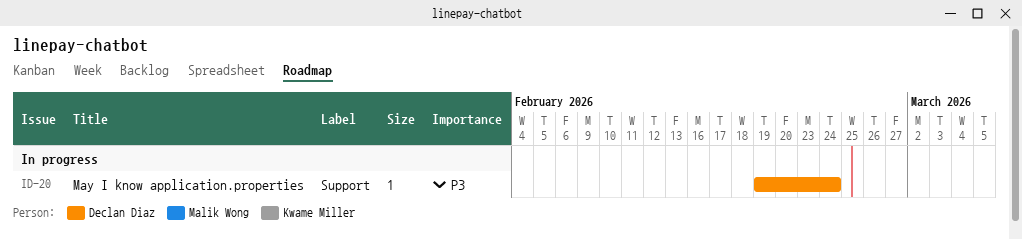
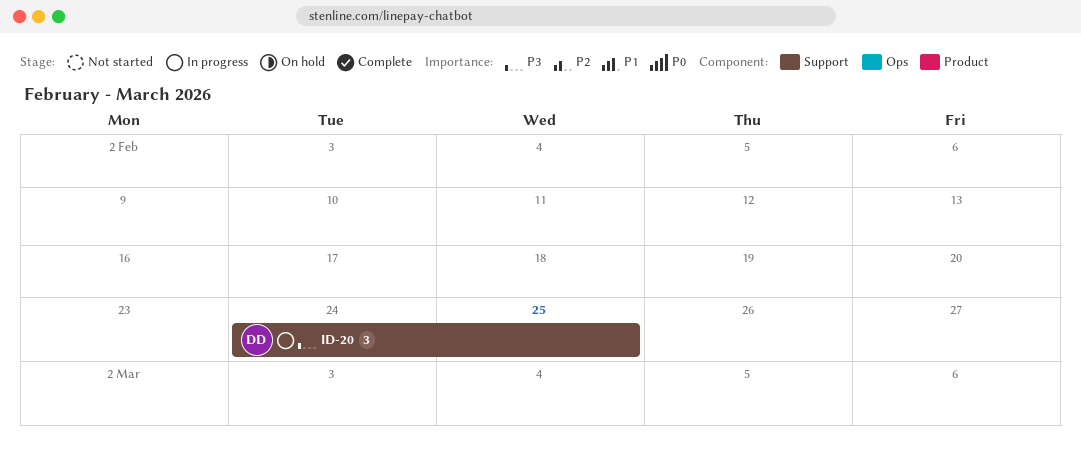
ID-20, estimate: 1 -> 3
ID-20, start: Feb 19 -> Feb 24
ID-20, due: Feb 24 -> Feb 25

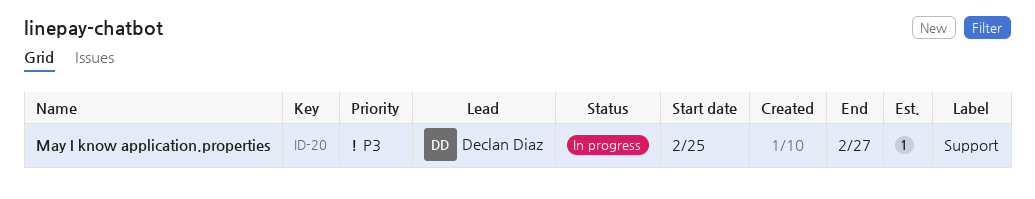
ID-20, estimate: 3 -> 1
ID-20, start: Feb 24 -> Feb 25
ID-20, due: Feb 25 -> Feb 27

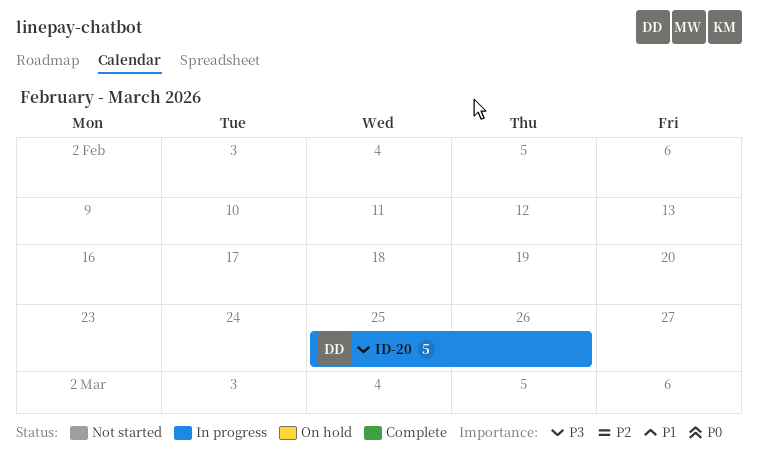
ID-20, estimate: 1 -> 5
ID-20, due: Feb 27 -> Feb 26

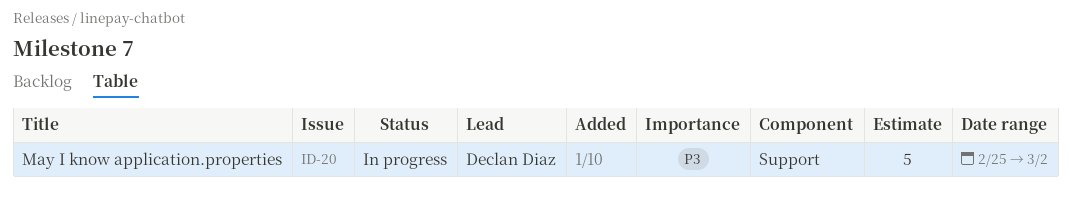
ID-20, due: Feb 26 -> Mar 2

